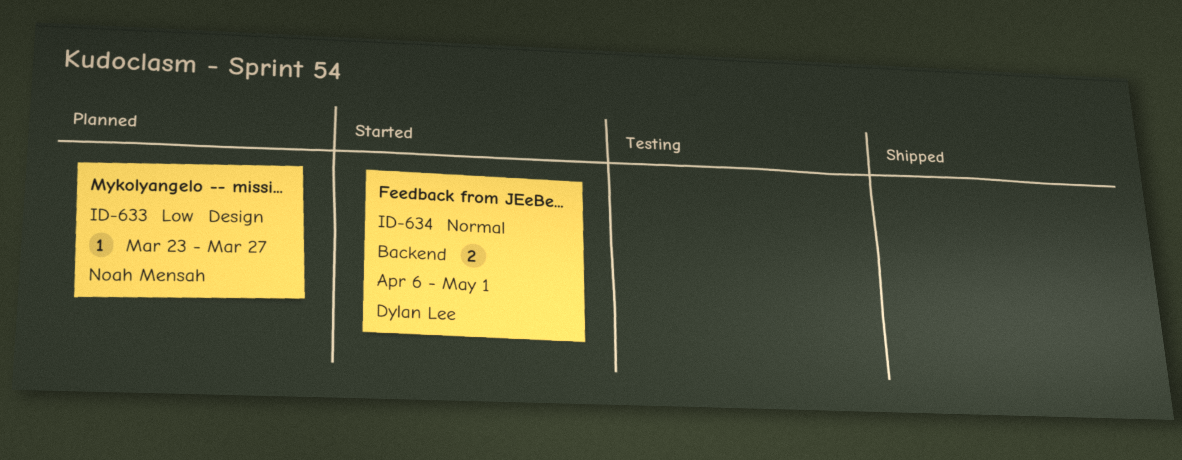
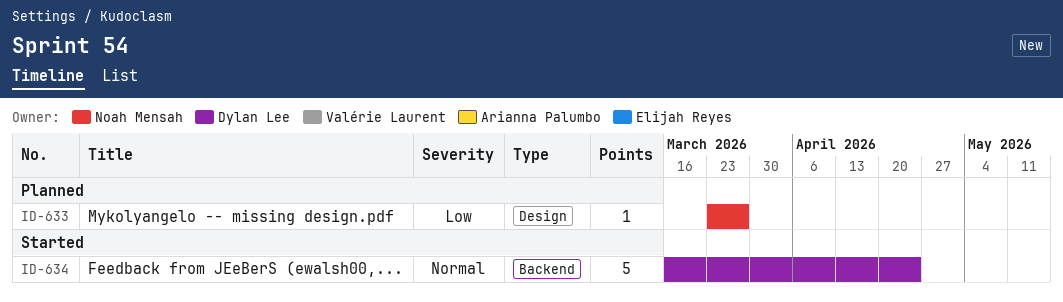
ID-634, estimate: 2 -> 5
ID-634, start: Apr 6 -> Mar 16
ID-634, due: May 1 -> Apr 24

